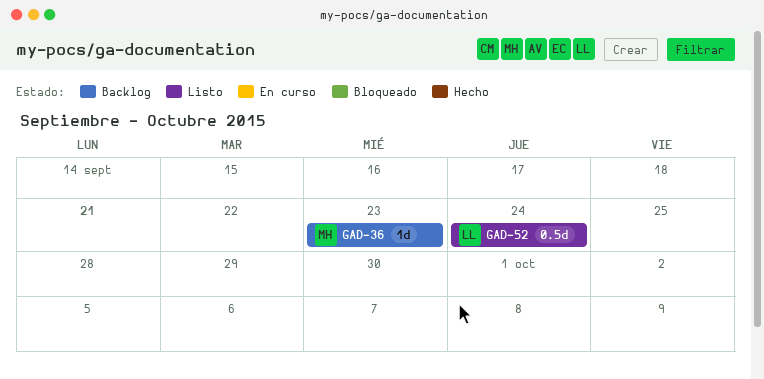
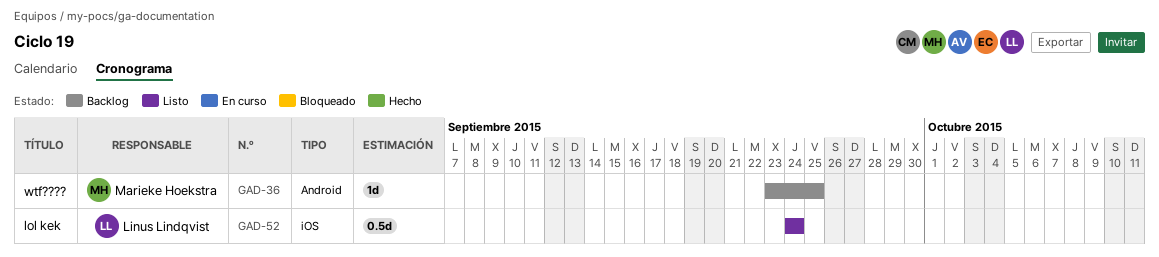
GAD-36, due: Sep 23 -> Sep 25

